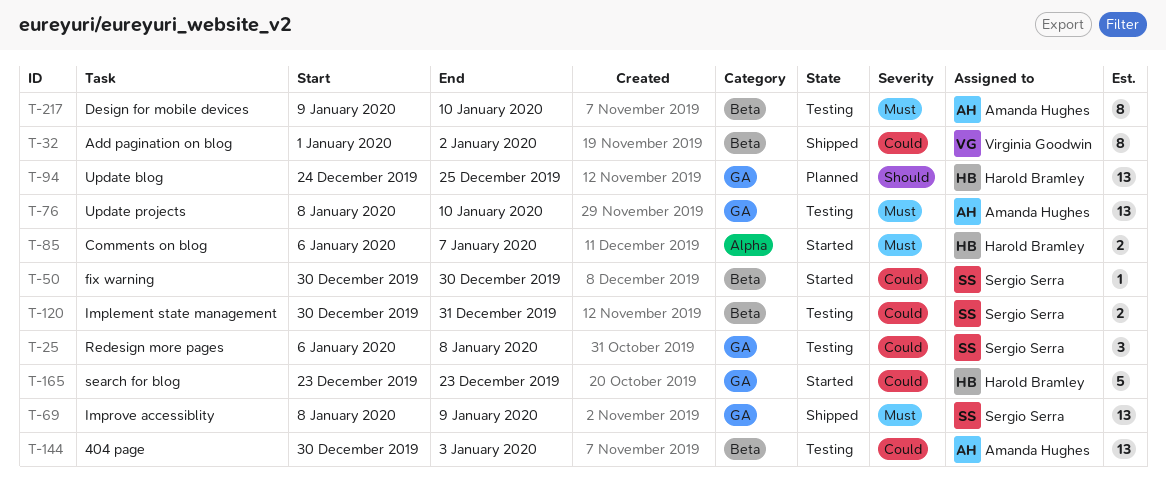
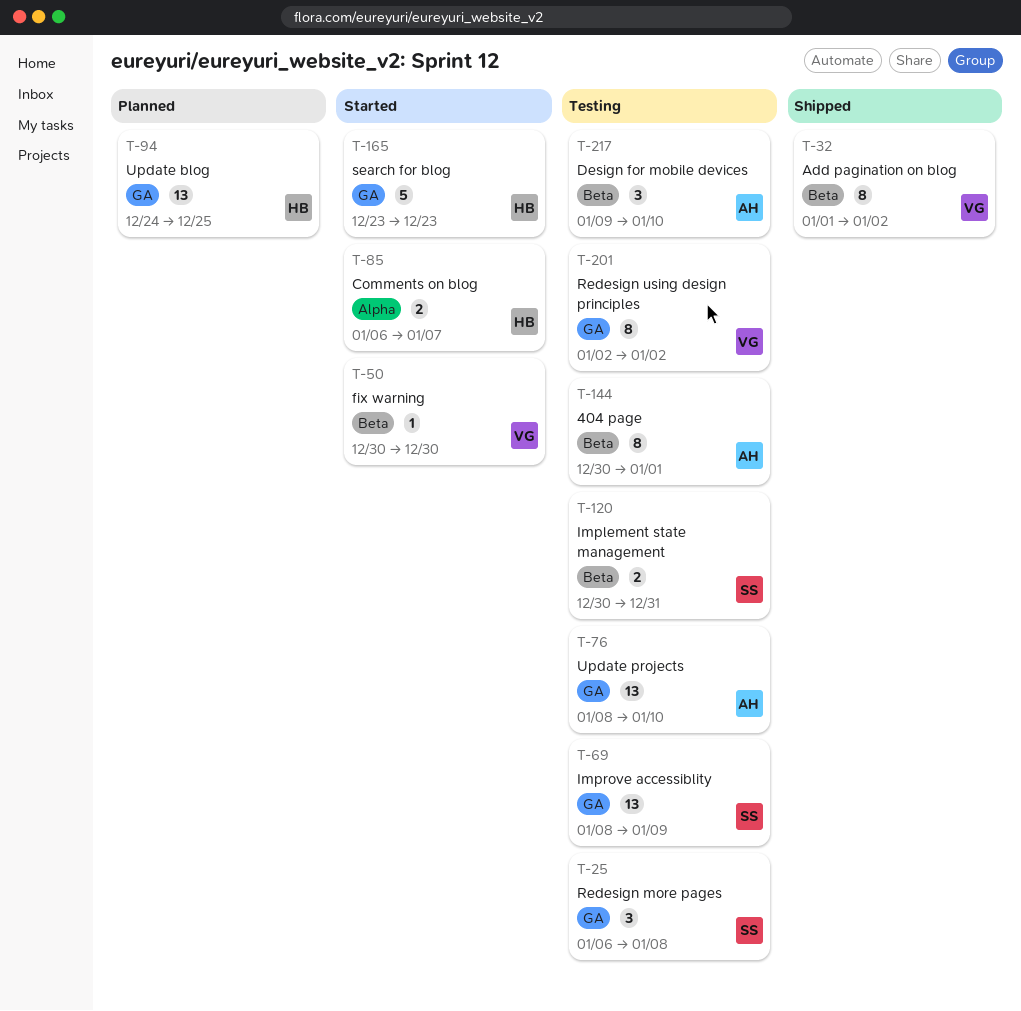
T-50, owner: Sergio Serra -> Virginia Goodwin
T-69, status: Shipped -> Testing
T-144, estimate: 13 -> 8
T-144, due: Jan 3 -> Jan 1
T-201: none -> present
T-217, estimate: 8 -> 3

